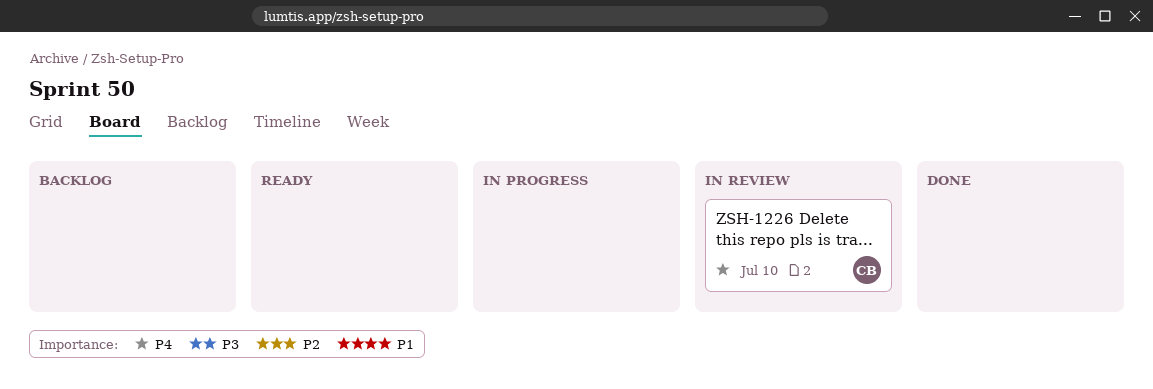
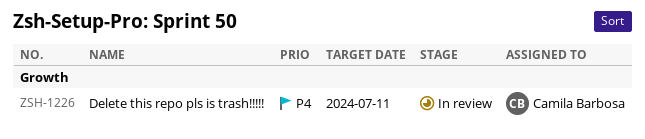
ZSH-1226, due: Jul 10 -> Jul 11

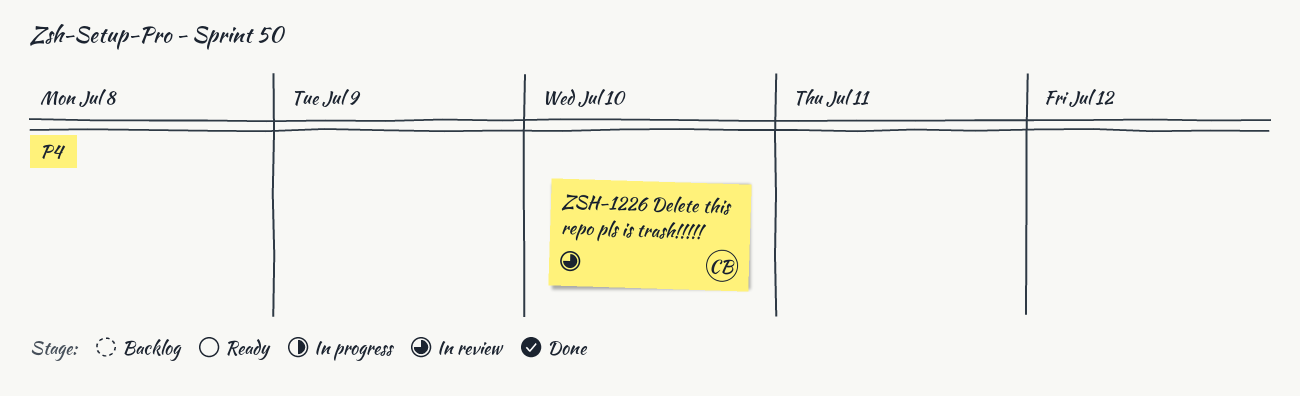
ZSH-1226, due: Jul 11 -> Jul 10

